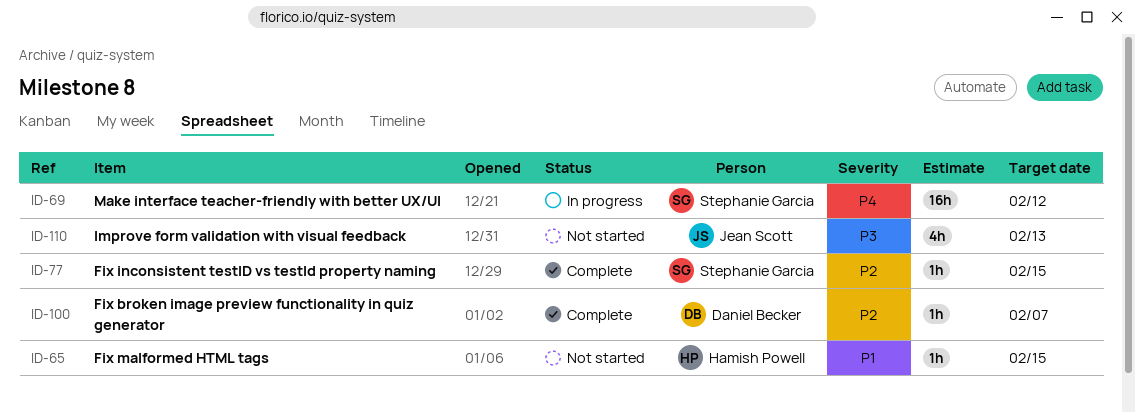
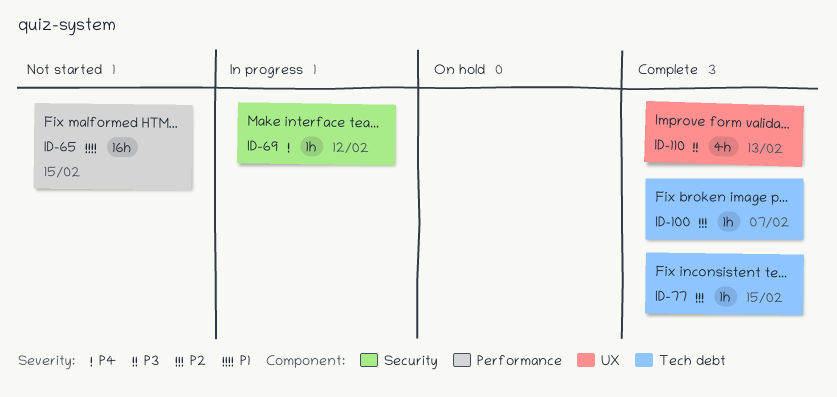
ID-65, estimate: 1h -> 16h
ID-69, estimate: 16h -> 1h
ID-110, status: Not started -> Complete

